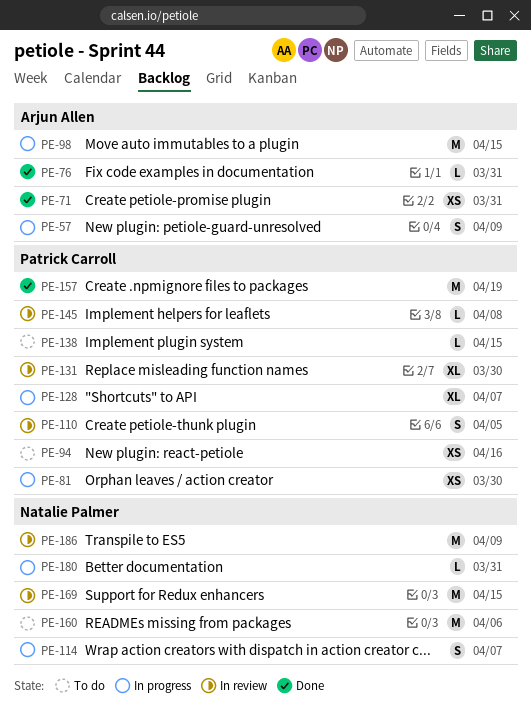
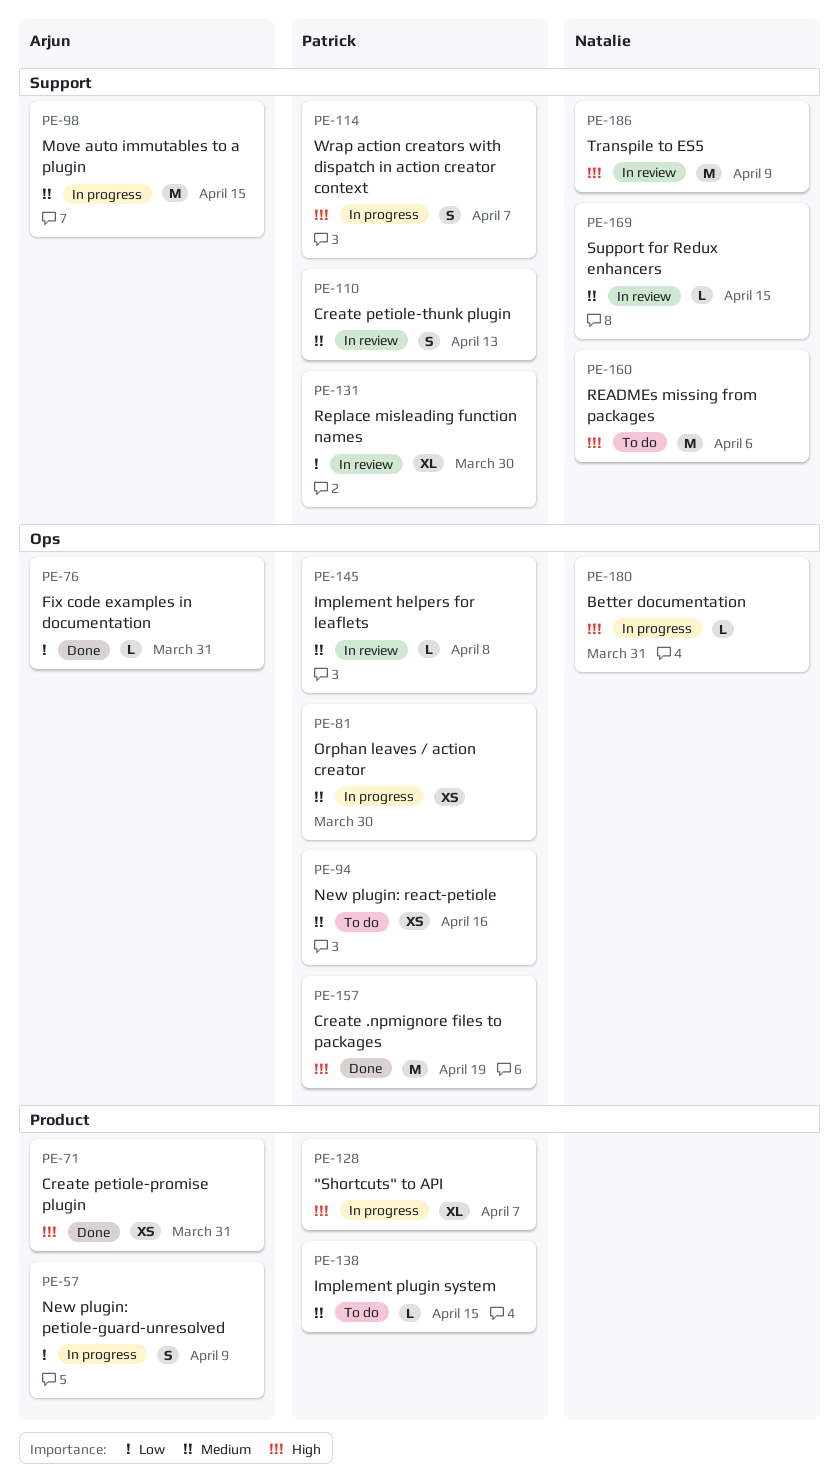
PE-110, due: Apr 5 -> Apr 13
PE-114, owner: Natalie Palmer -> Patrick Carroll
PE-169, estimate: M -> L

